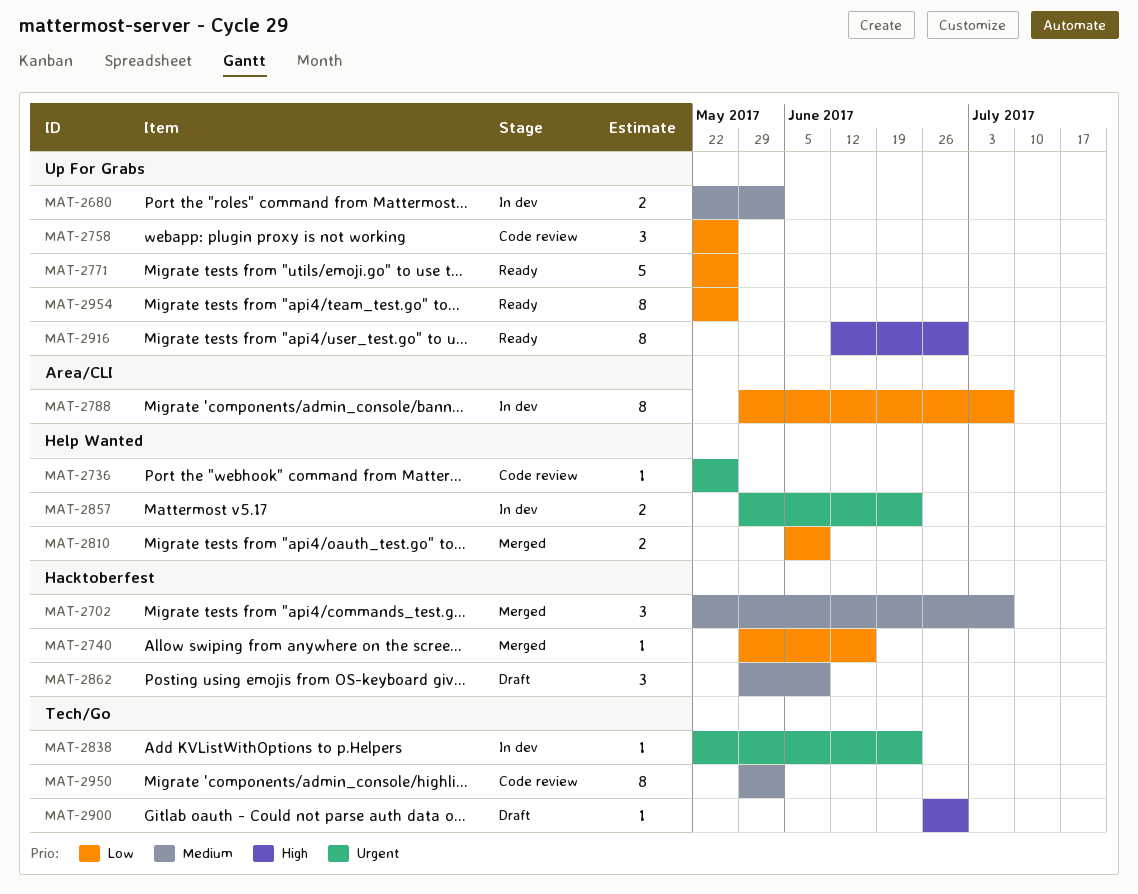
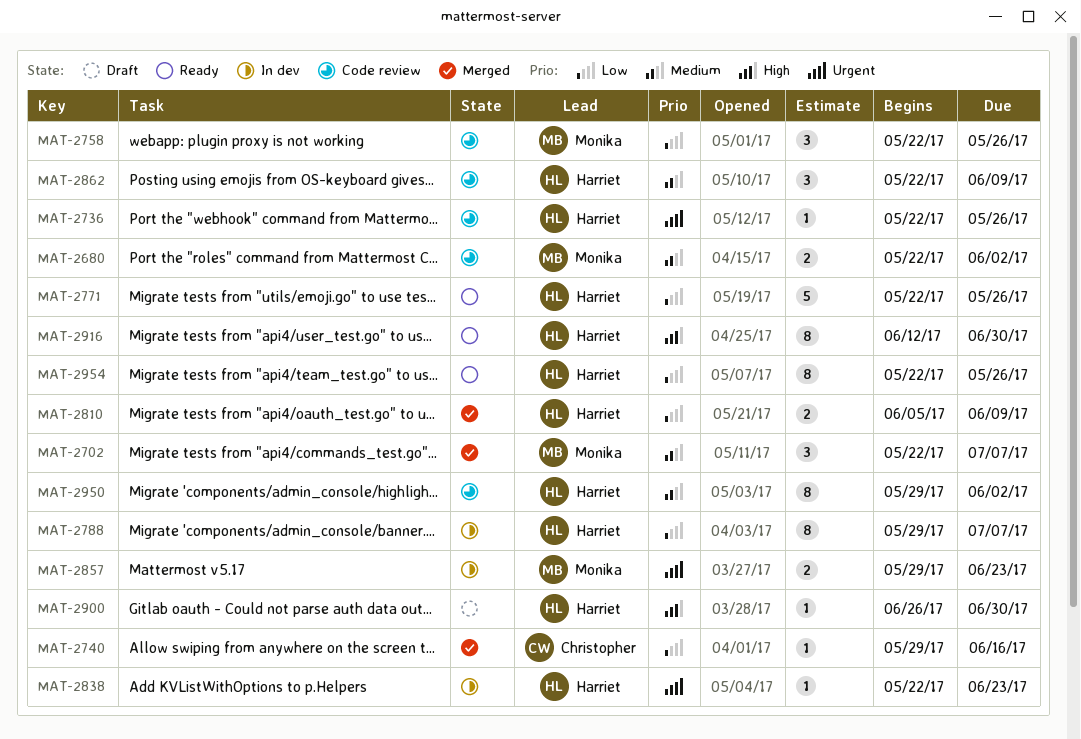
MAT-2680, status: In dev -> Code review
MAT-2862, status: Draft -> Code review
MAT-2862, start: May 29 -> May 22

